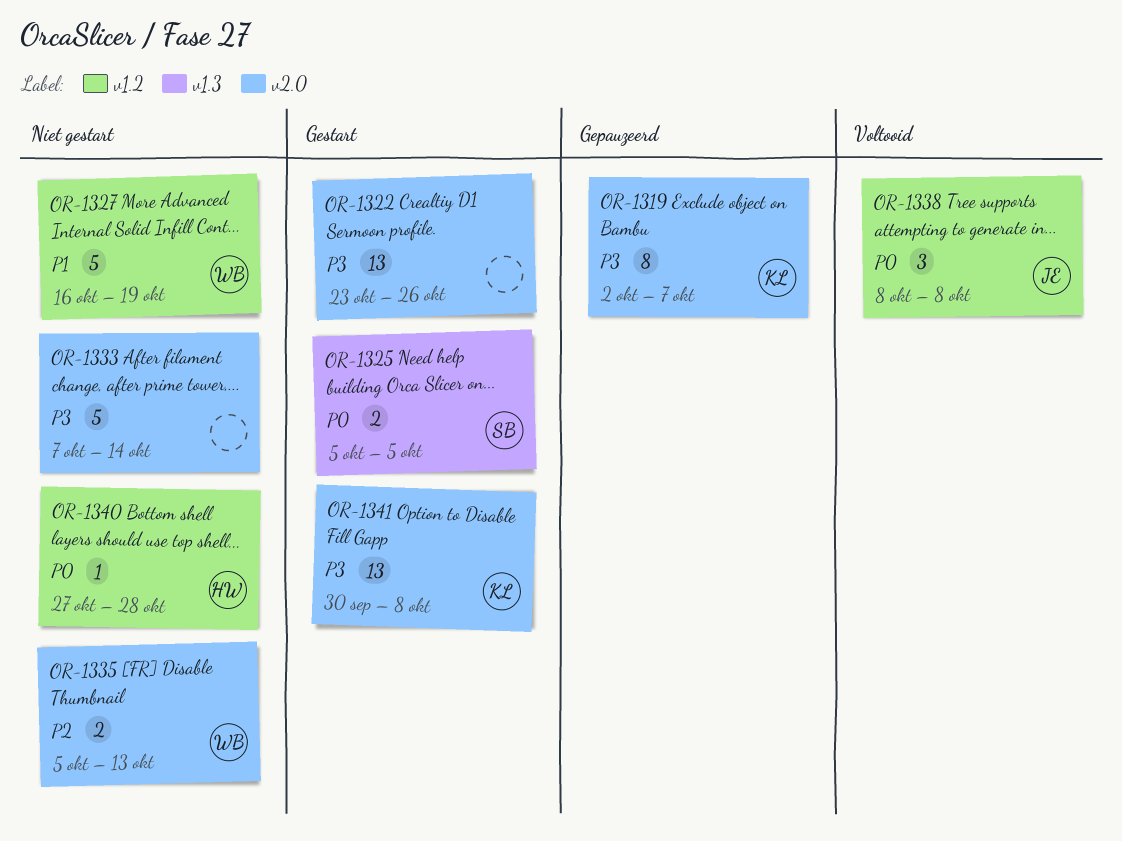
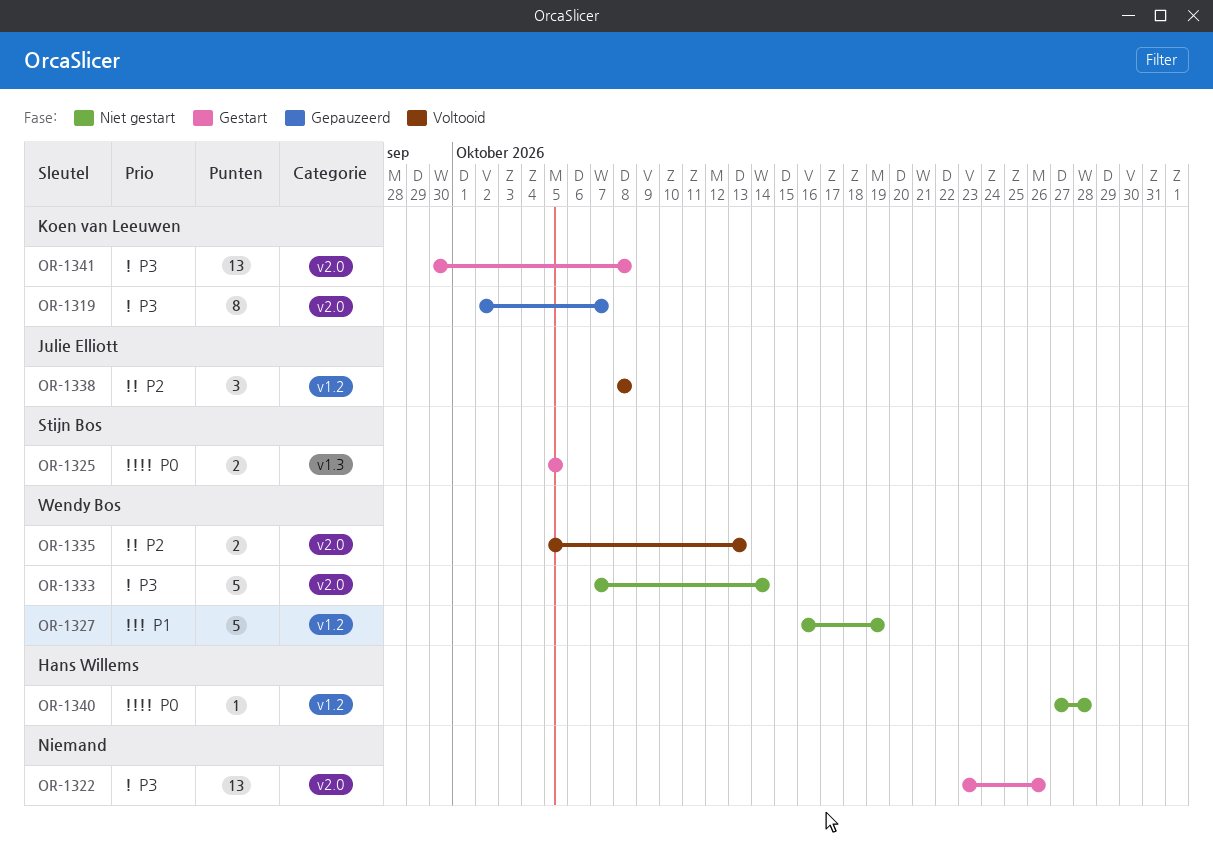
OR-1333, owner: none -> Wendy Bos
OR-1335, status: Niet gestart -> Voltooid
OR-1338, priority: P0 -> P2

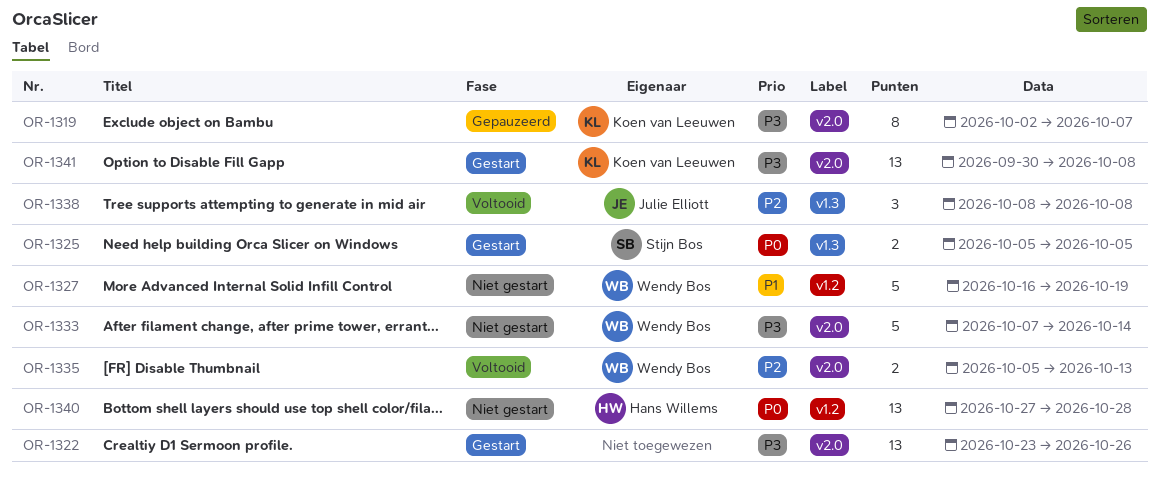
OR-1338, label: v1.2 -> v1.3
OR-1340, estimate: 1 -> 13

